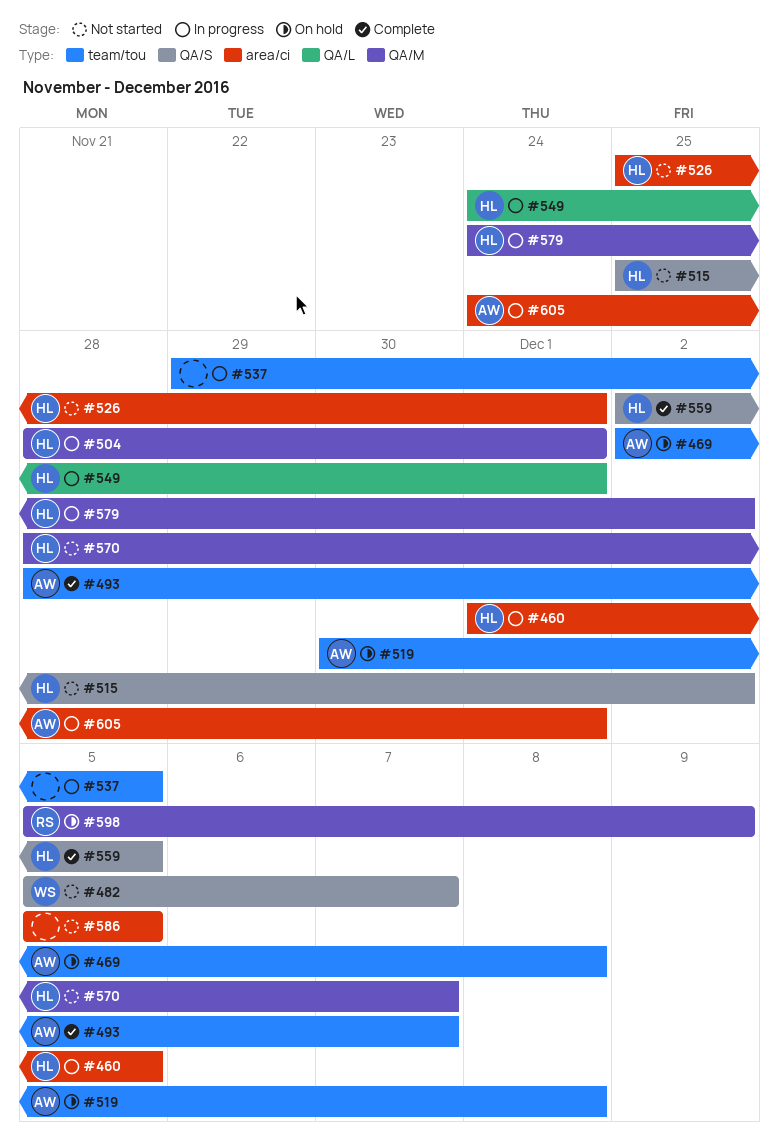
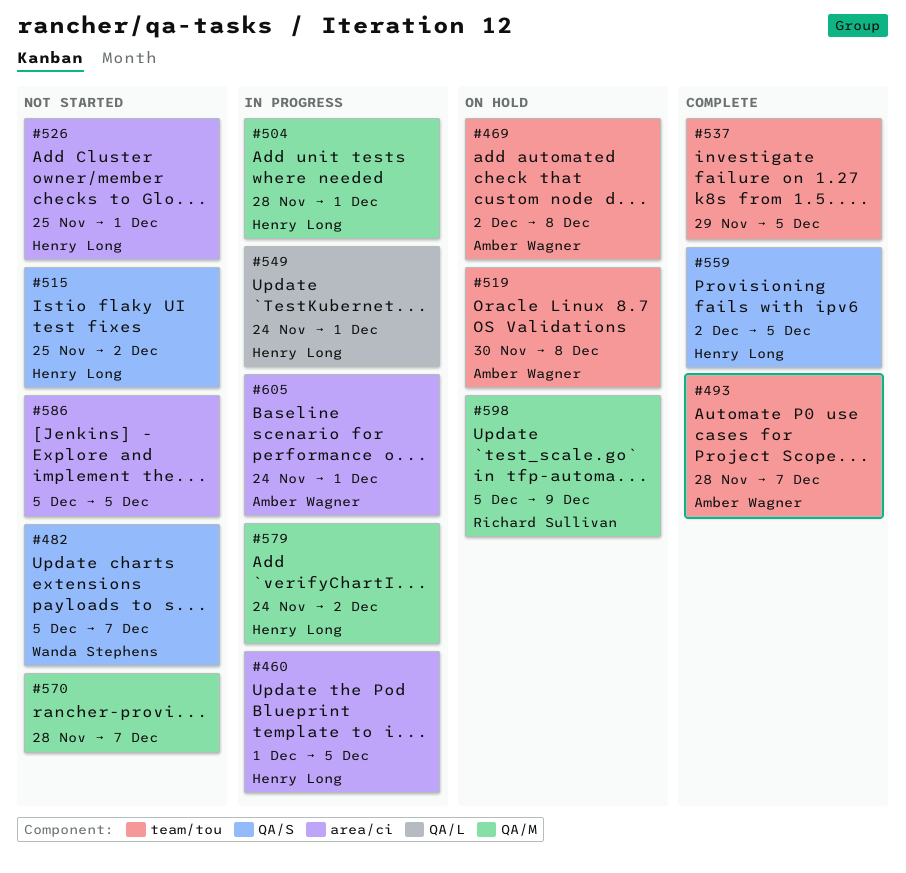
#537, status: In progress -> Complete
#570, owner: Henry Long -> none

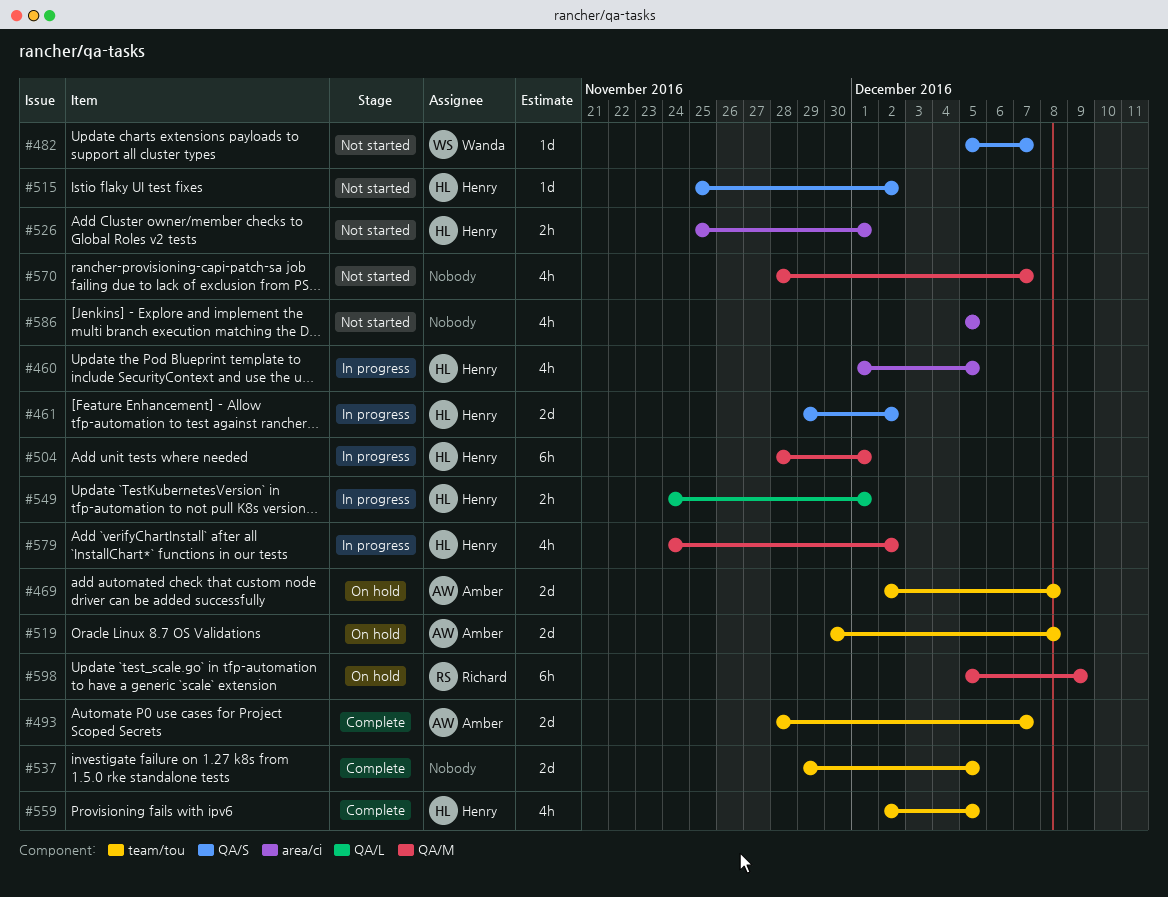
#461: none -> present
#559, label: QA/S -> team/tou
#605: present -> none

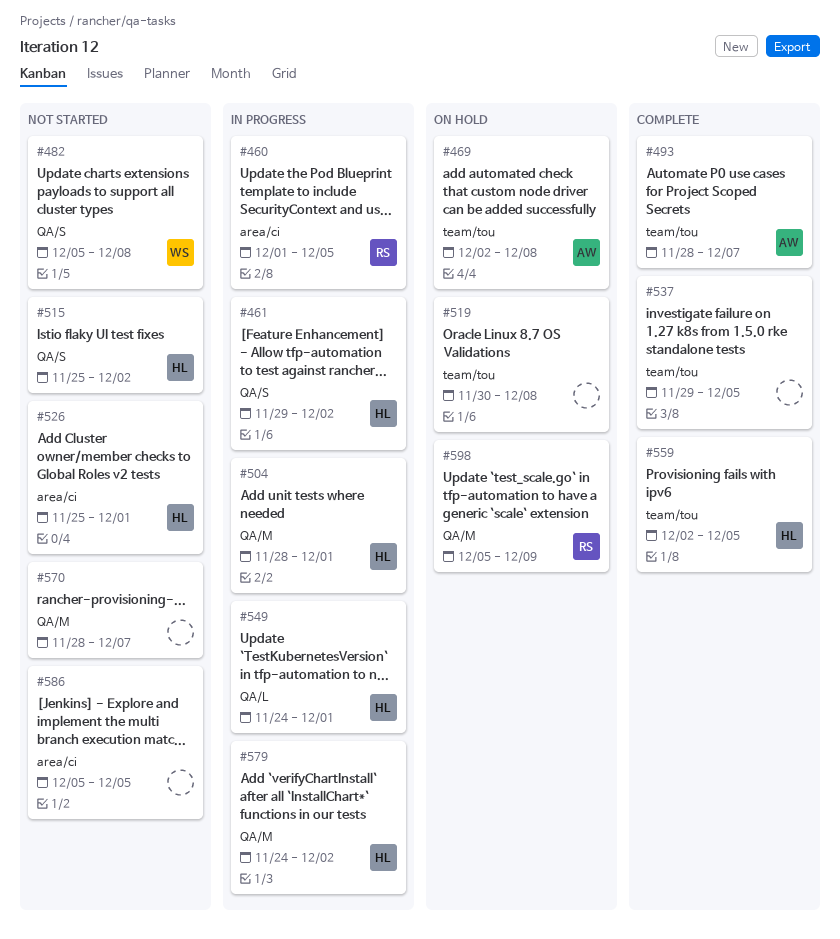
#460, owner: Henry -> Richard
#482, due: Dec 7 -> Dec 8
#519, owner: Amber -> none

